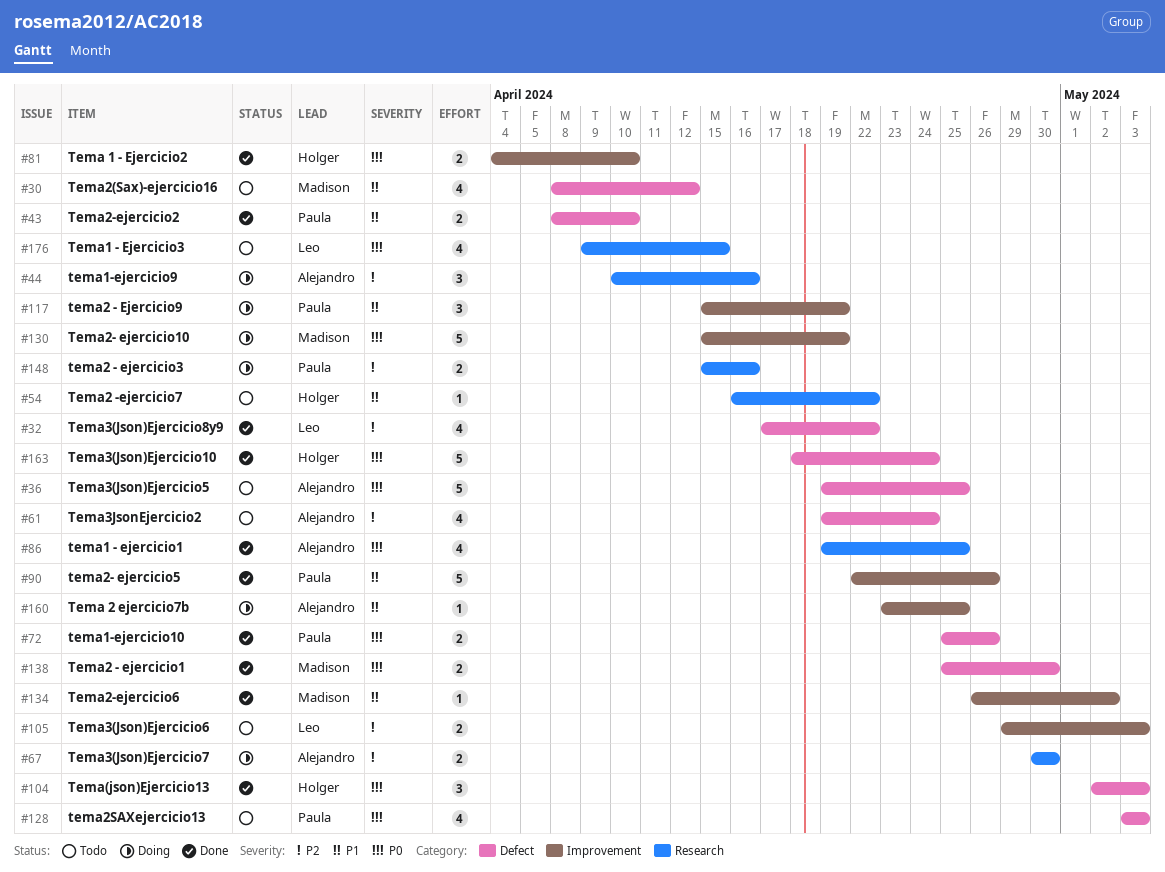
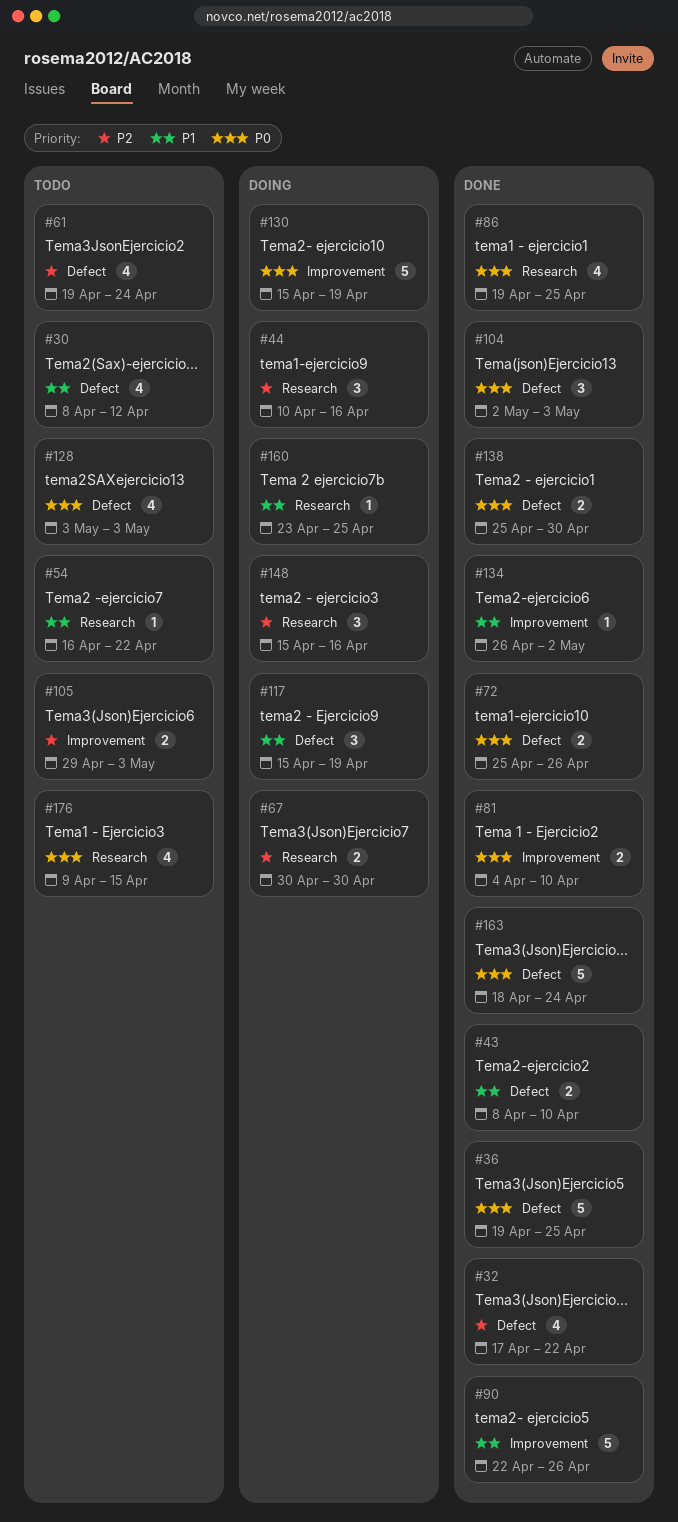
#36, status: Todo -> Done
#117, label: Improvement -> Defect
#148, estimate: 2 -> 3
#160, label: Improvement -> Research

